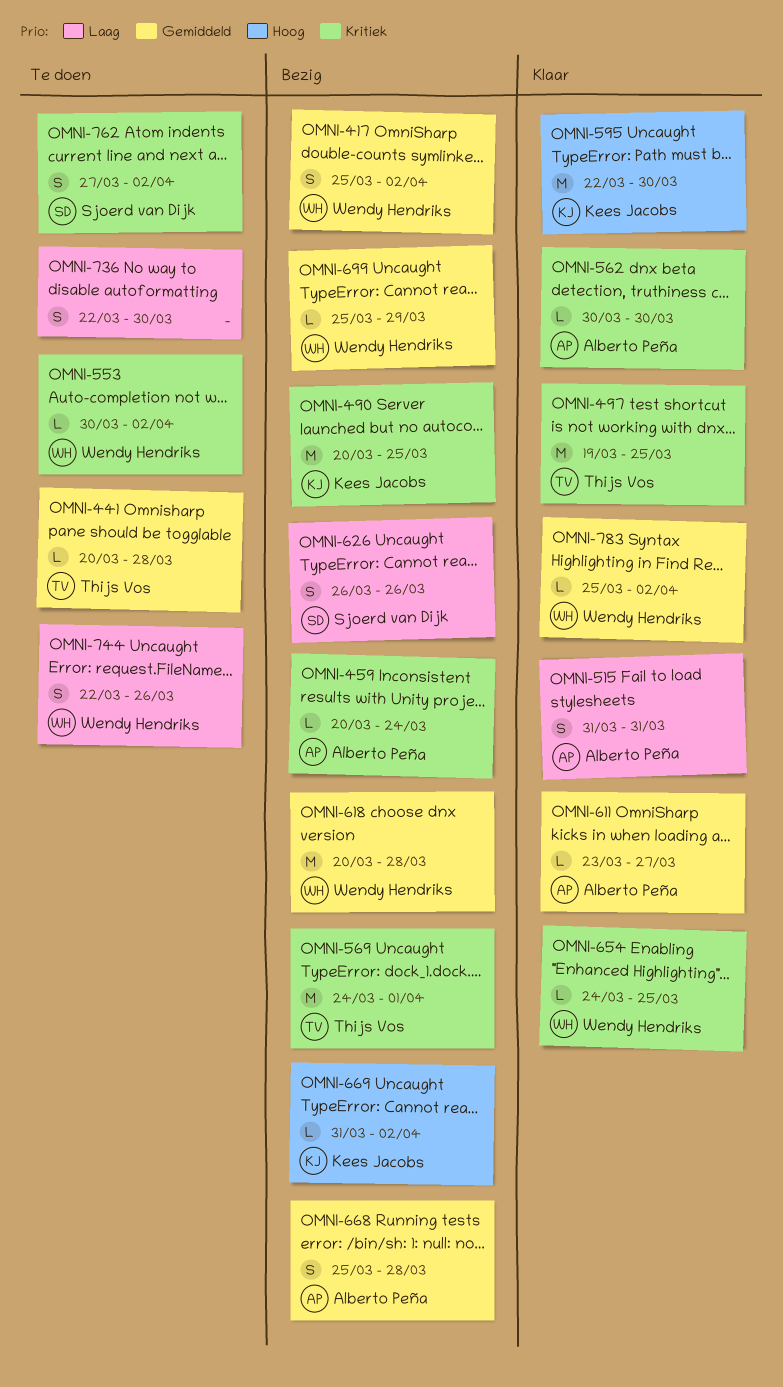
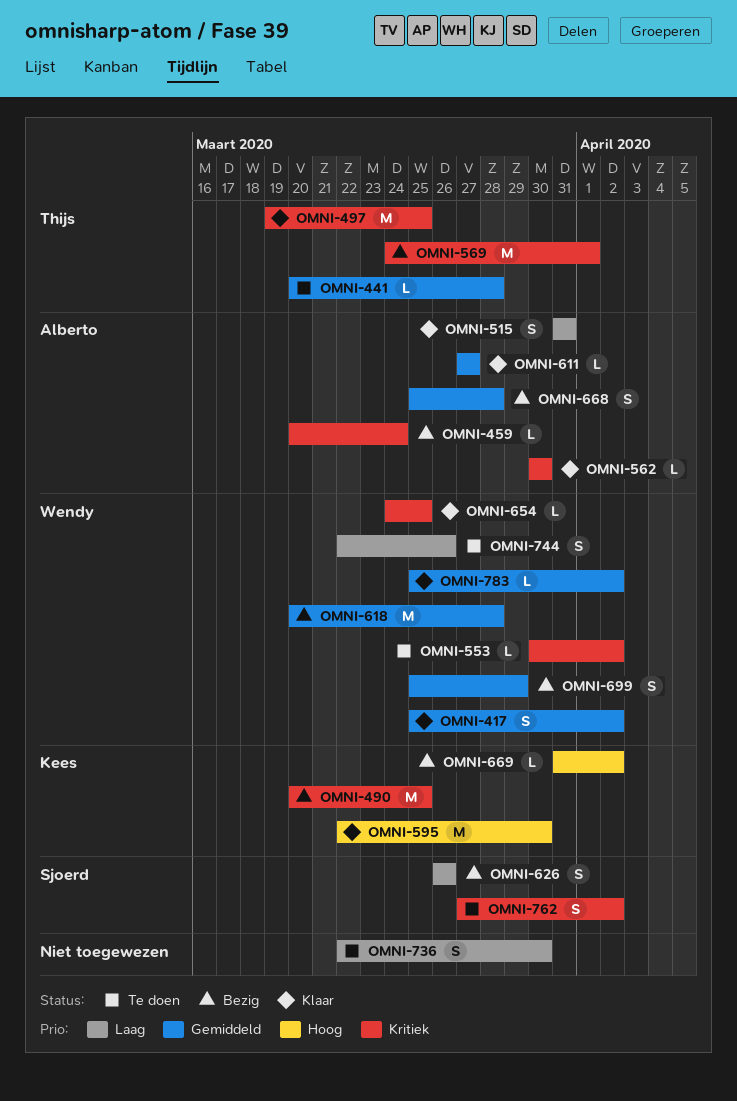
OMNI-417, status: Bezig -> Klaar
OMNI-611, start: Mar 23 -> Mar 27
OMNI-699, estimate: L -> S

